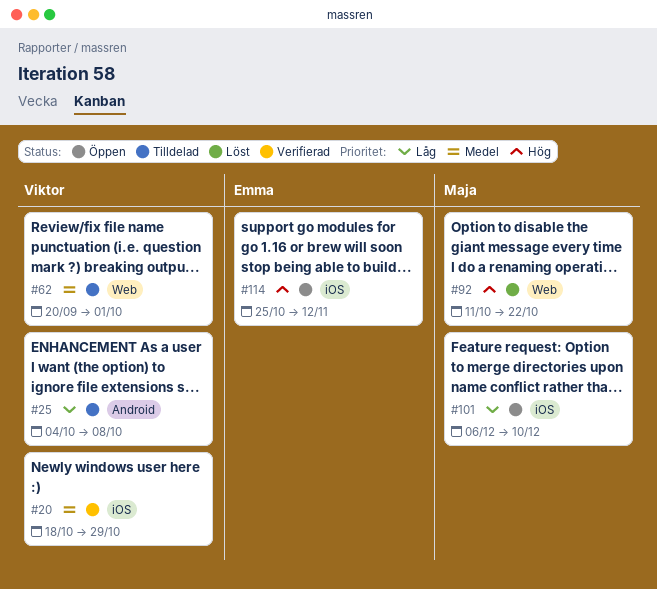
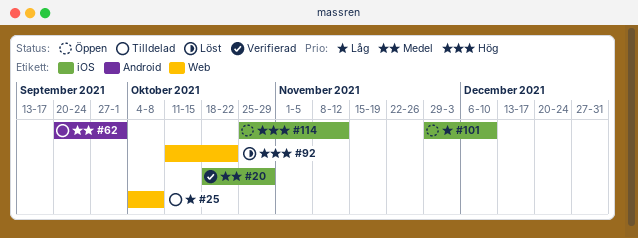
#25, label: Android -> Web
#62, label: Web -> Android
#101, start: Dec 6 -> Nov 29

